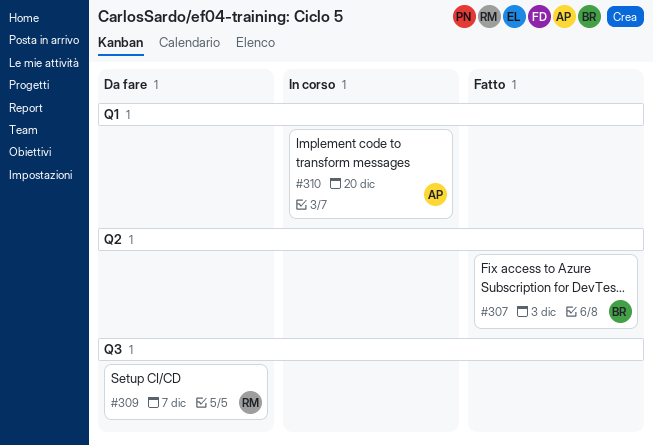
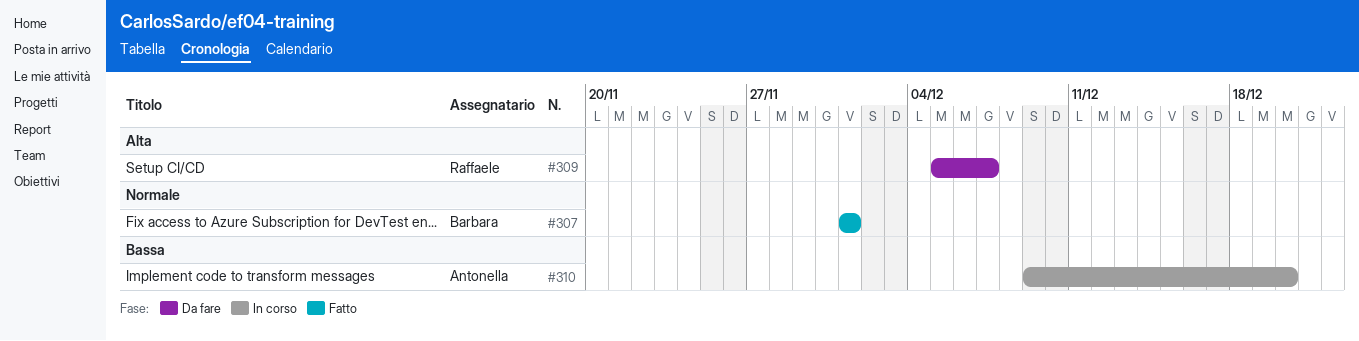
#307, due: Dec 3 -> Dec 1

